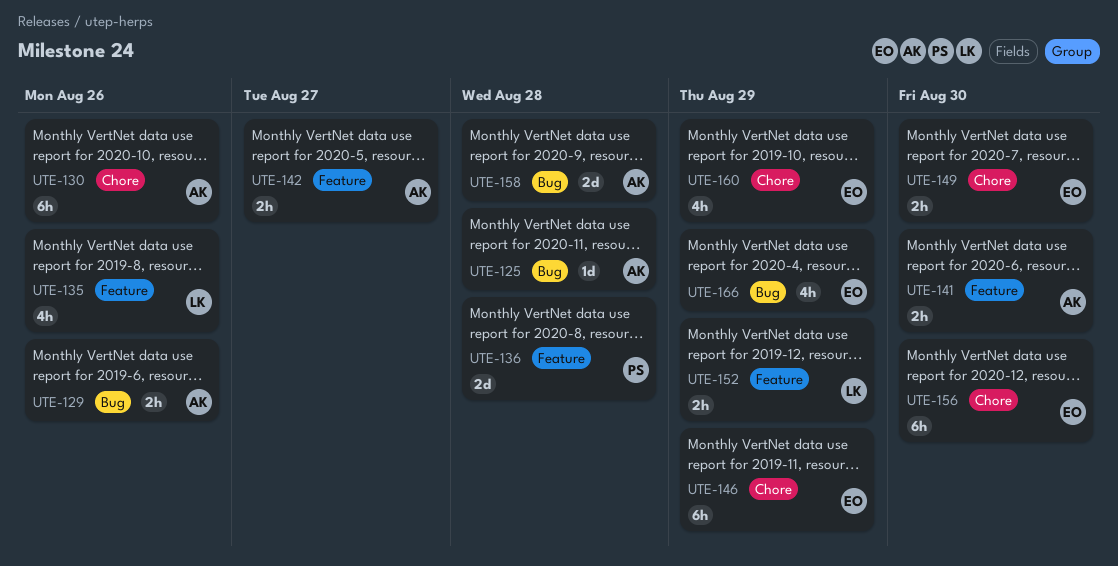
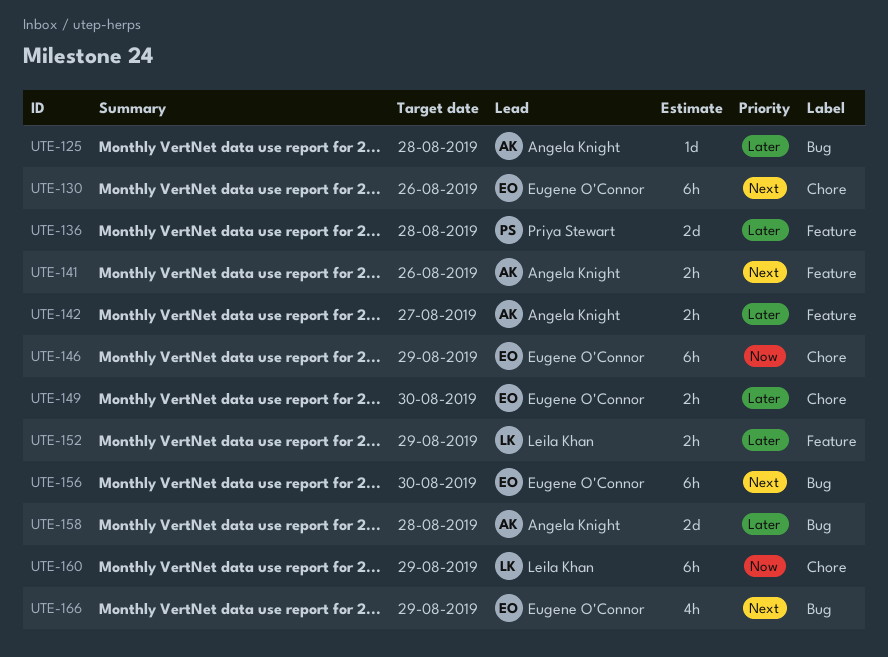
UTE-129: present -> none
UTE-130, owner: Angela Knight -> Eugene O'Connor
UTE-135: present -> none
UTE-141, due: Aug 30 -> Aug 26
UTE-156, label: Chore -> Bug
UTE-160, owner: Eugene O'Connor -> Leila Khan
UTE-160, estimate: 4h -> 6h

